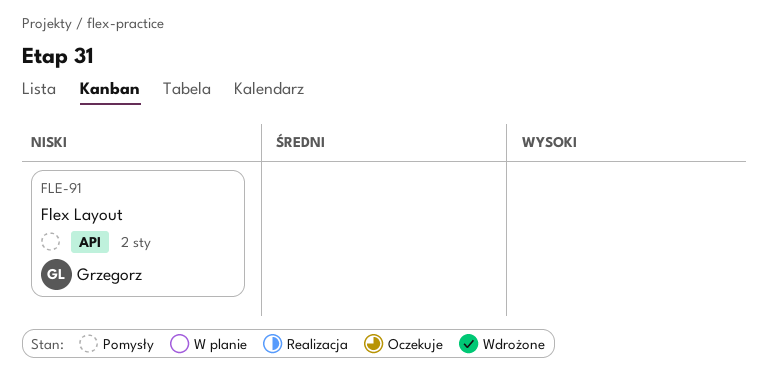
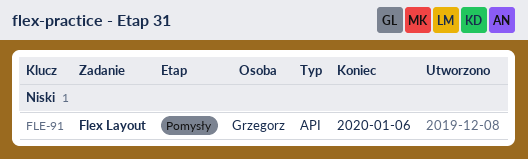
FLE-91, due: Jan 2 -> Jan 6

